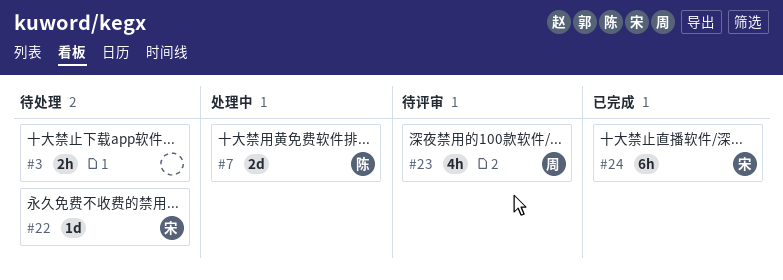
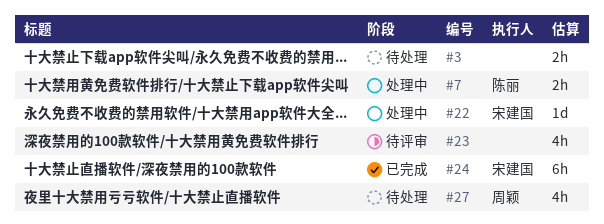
#7, estimate: 2d -> 2h
#22, status: 待处理 -> 处理中
#23, owner: 周颖 -> none
#27: none -> present

